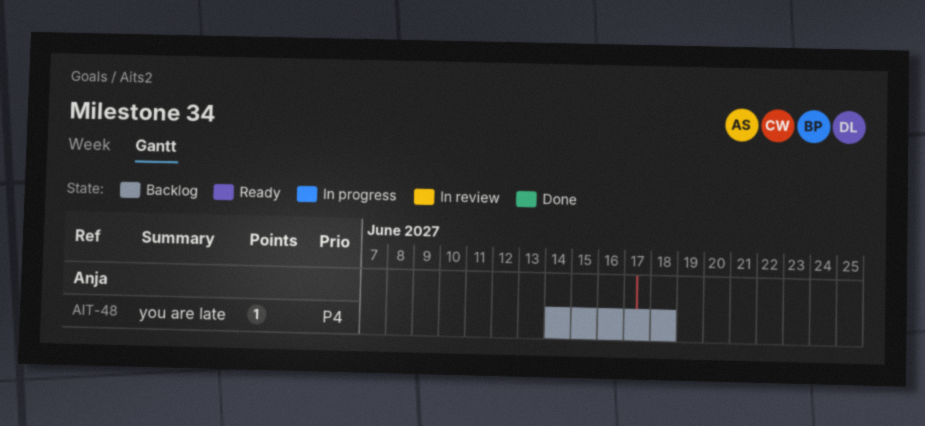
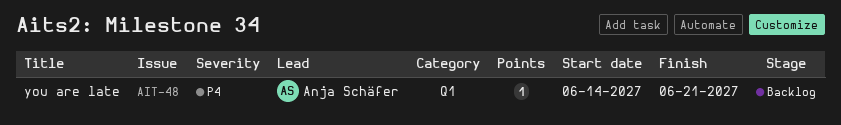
AIT-48, due: Jun 18 -> Jun 21

